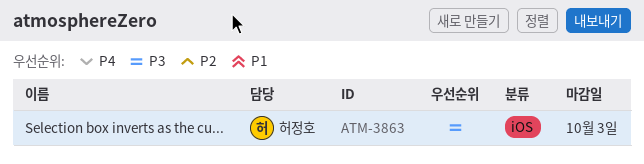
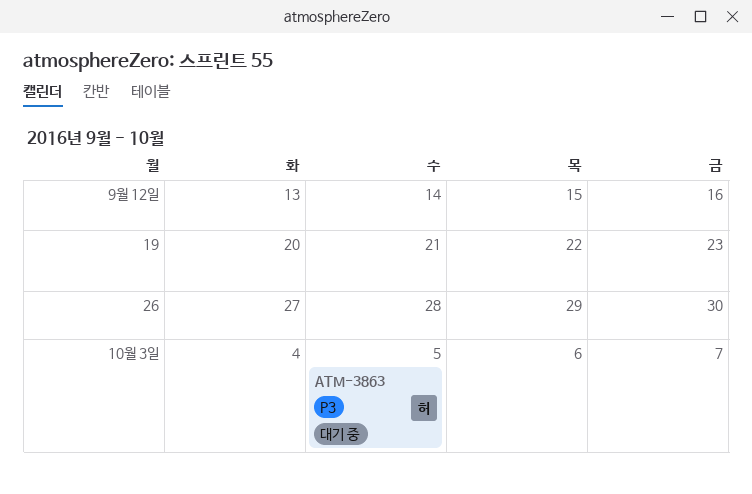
ATM-3863, due: Oct 3 -> Oct 5

